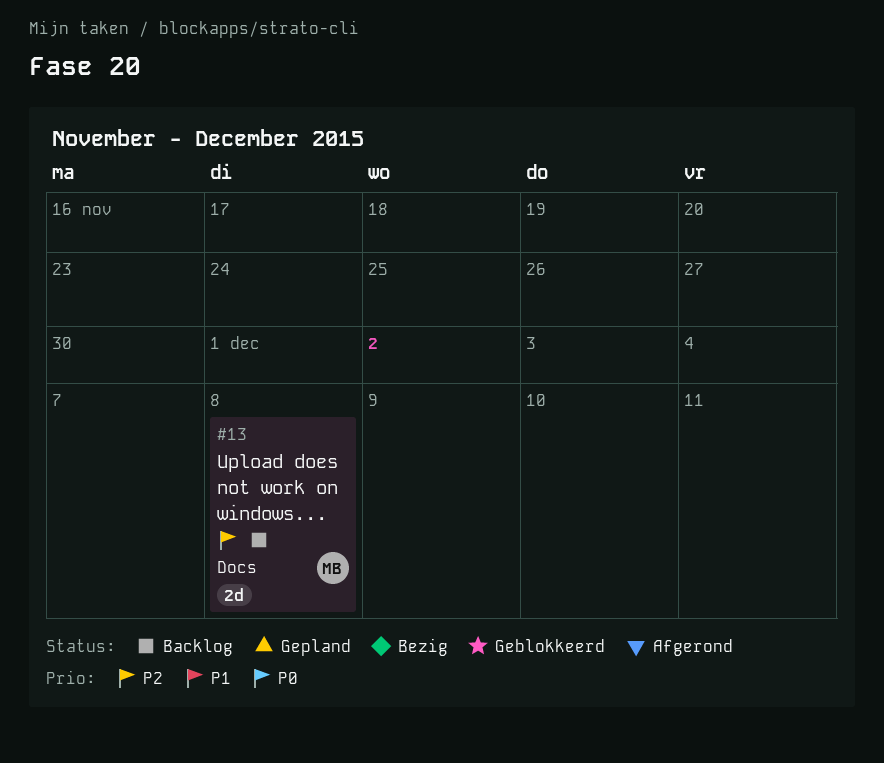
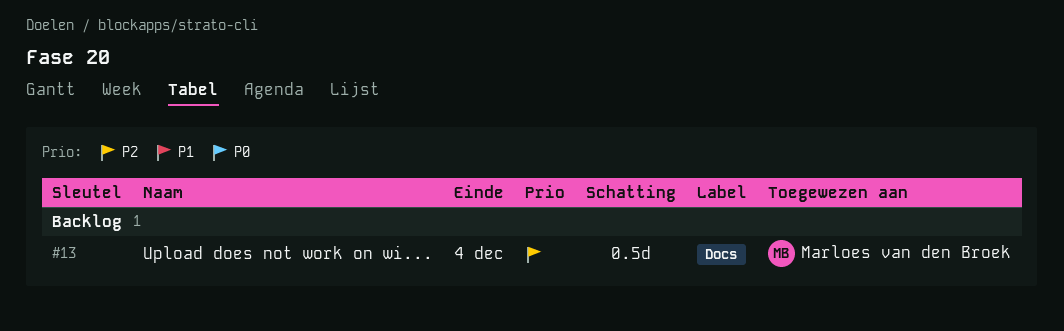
#13, estimate: 2d -> 0.5d
#13, due: Dec 8 -> Dec 4

